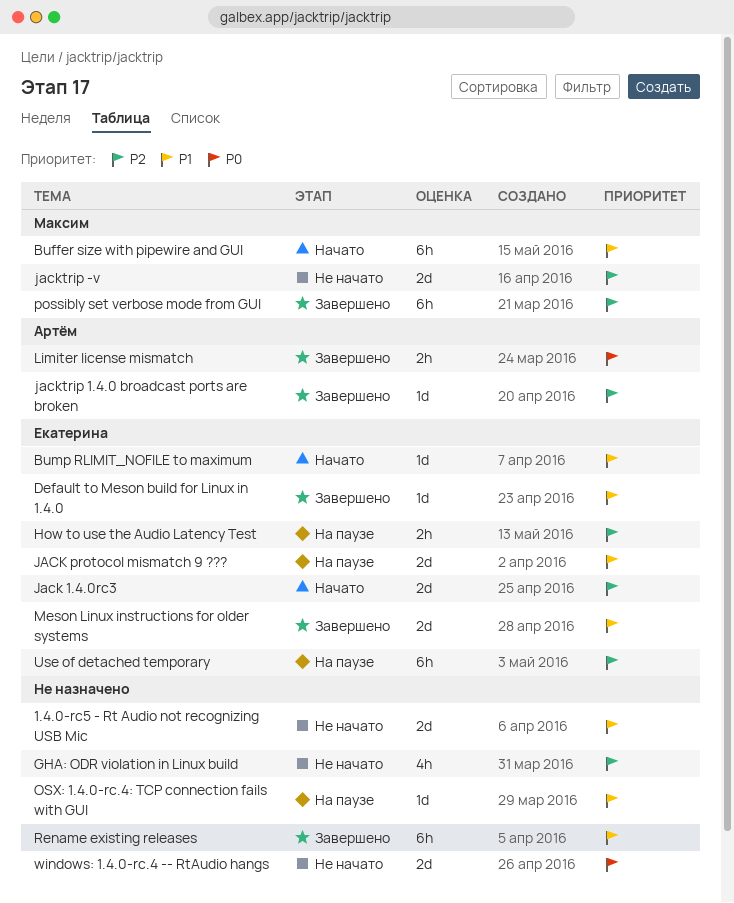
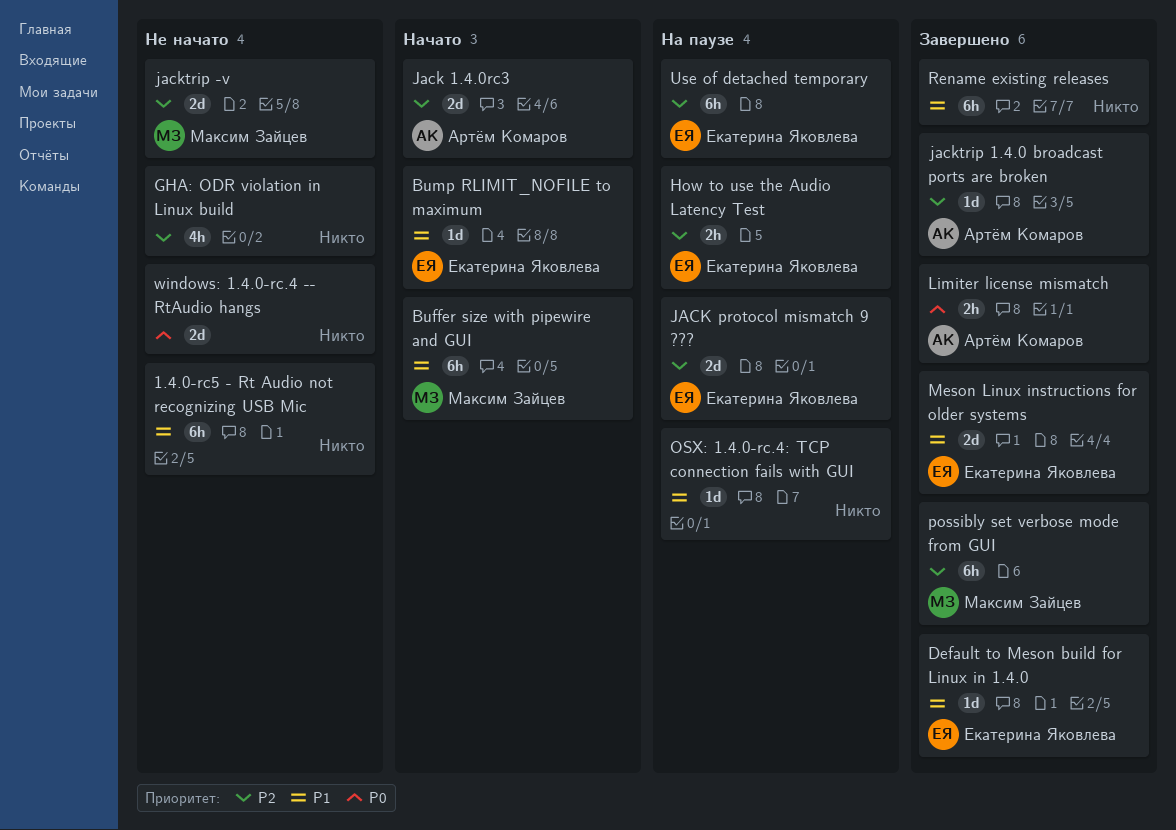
1.4.0-rc5 - Rt Audio not recognizing USB Mic, estimate: 2d -> 6h
Jack 1.4.0rc3, owner: Екатерина Яковлева -> Артём Комаров
JACK protocol mismatch 9 ???, priority: P1 -> P2

